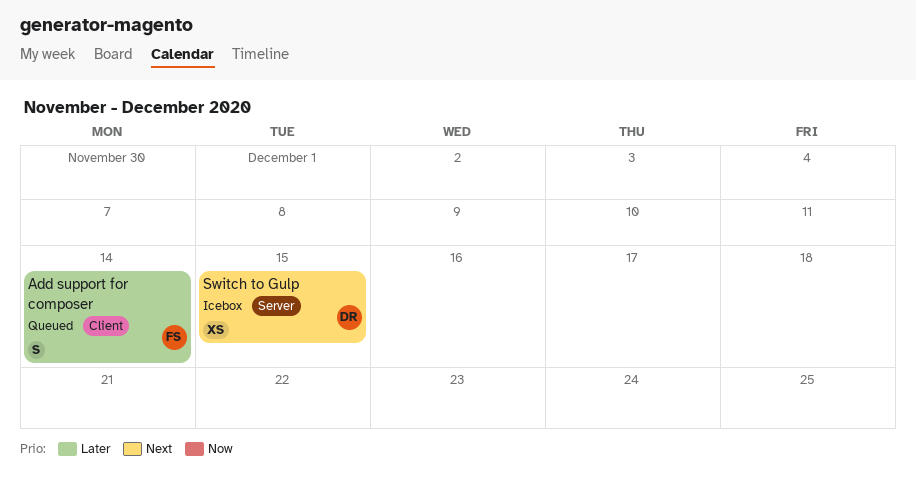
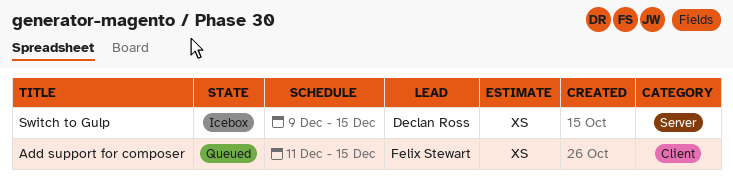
Add support for composer, estimate: S -> XS
Add support for composer, due: Dec 14 -> Dec 15

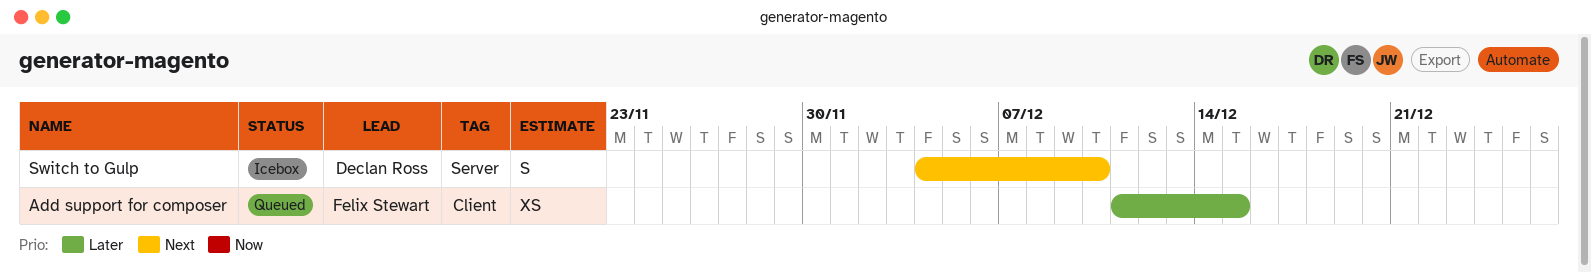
Switch to Gulp, estimate: XS -> S
Switch to Gulp, start: Dec 9 -> Dec 4
Switch to Gulp, due: Dec 15 -> Dec 10

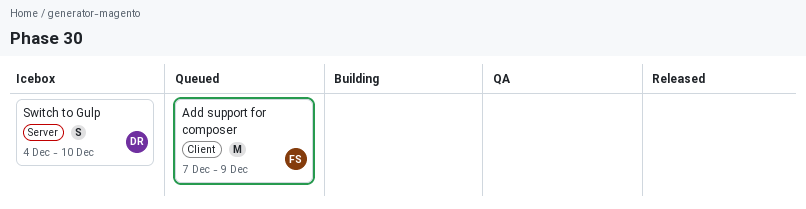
Add support for composer, estimate: XS -> M
Add support for composer, start: Dec 11 -> Dec 7
Add support for composer, due: Dec 15 -> Dec 9

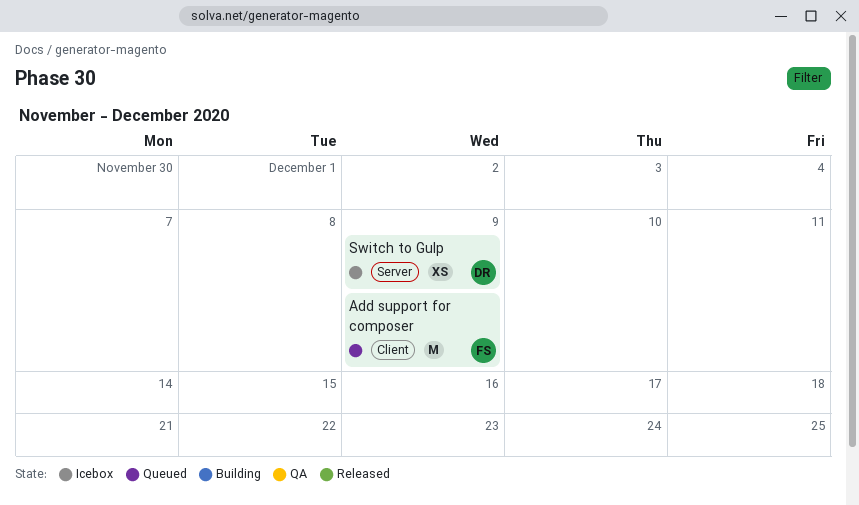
Switch to Gulp, estimate: S -> XS
Switch to Gulp, due: Dec 10 -> Dec 9

